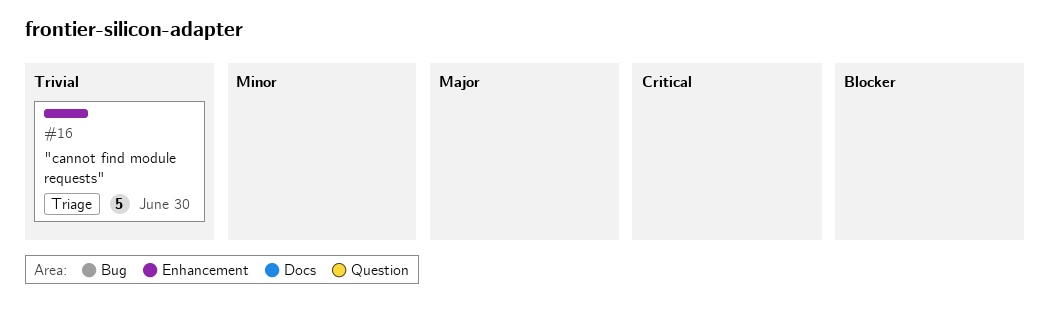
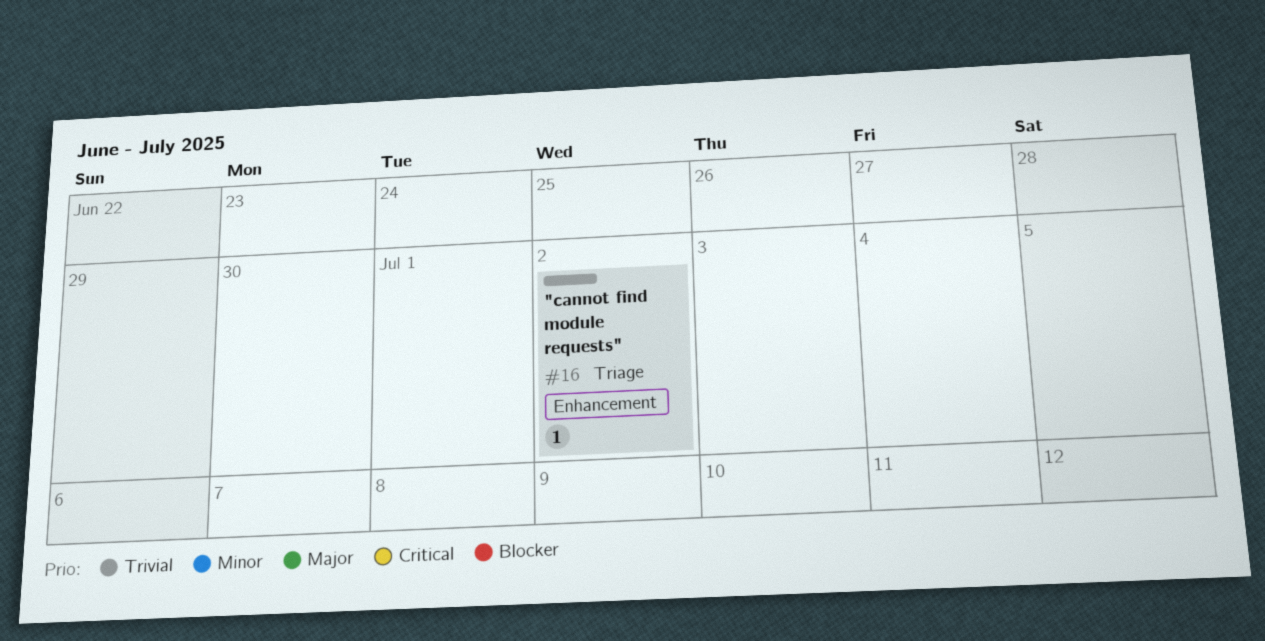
#16, estimate: 5 -> 1
#16, due: Jun 30 -> Jul 2

